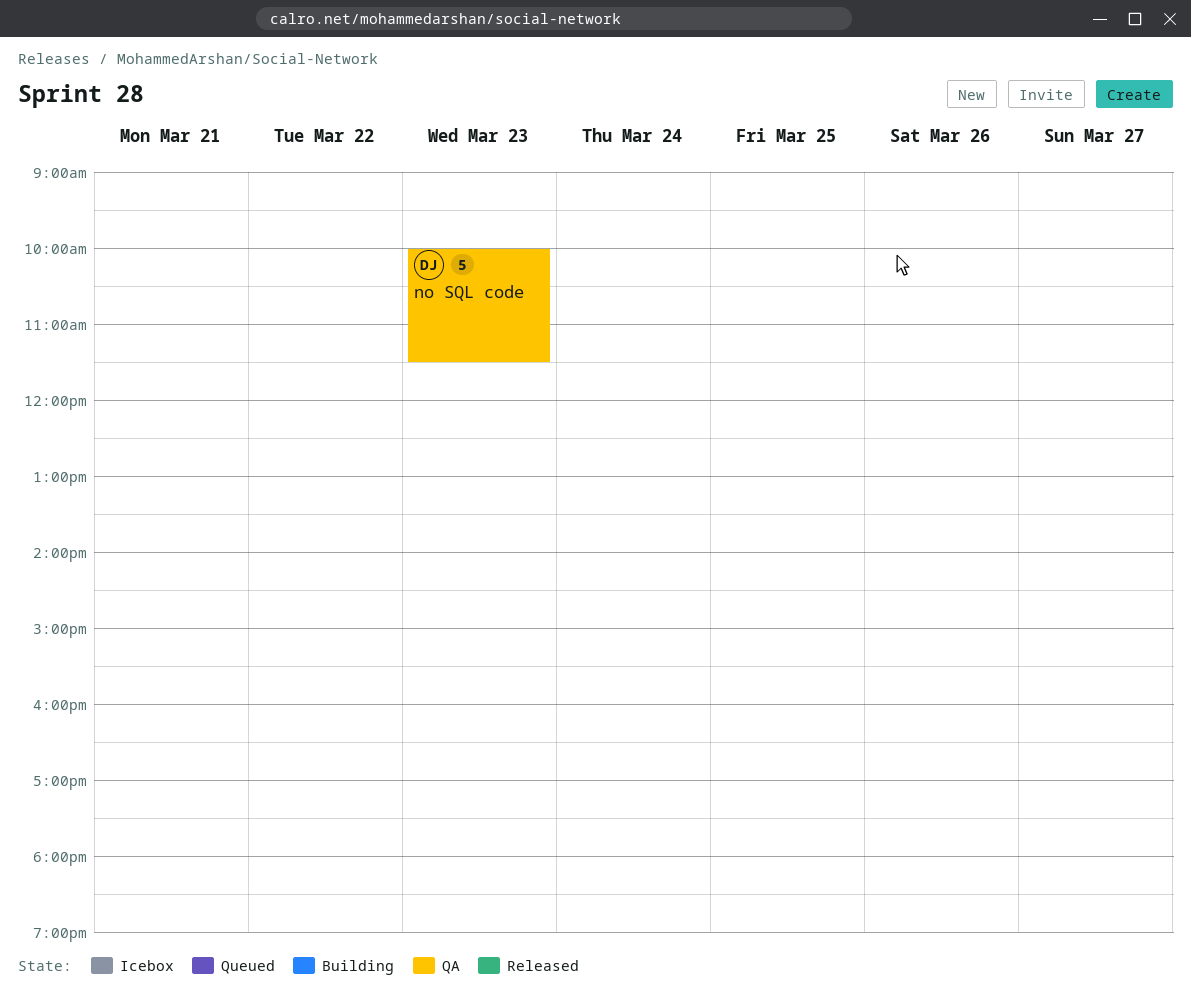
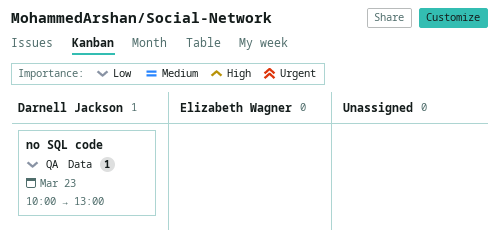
no SQL code, estimate: 5 -> 1
no SQL code, ends: 11:30 -> 13:00

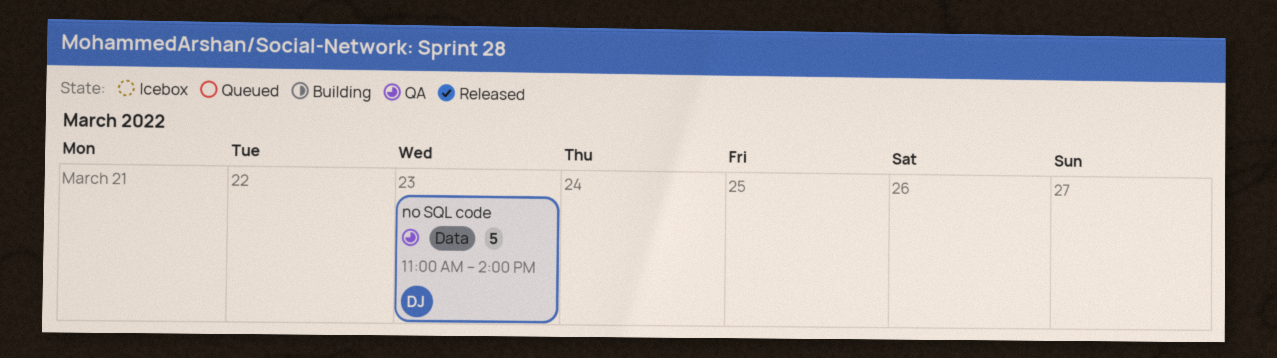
no SQL code, estimate: 1 -> 5
no SQL code, begins: 10:00 -> 11:00
no SQL code, ends: 13:00 -> 14:00

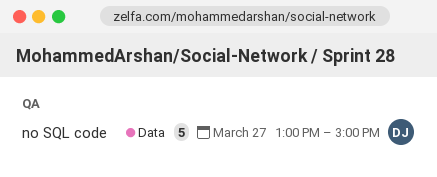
no SQL code, day: Mar 23 -> Mar 27
no SQL code, begins: 11:00 -> 13:00
no SQL code, ends: 14:00 -> 15:00

